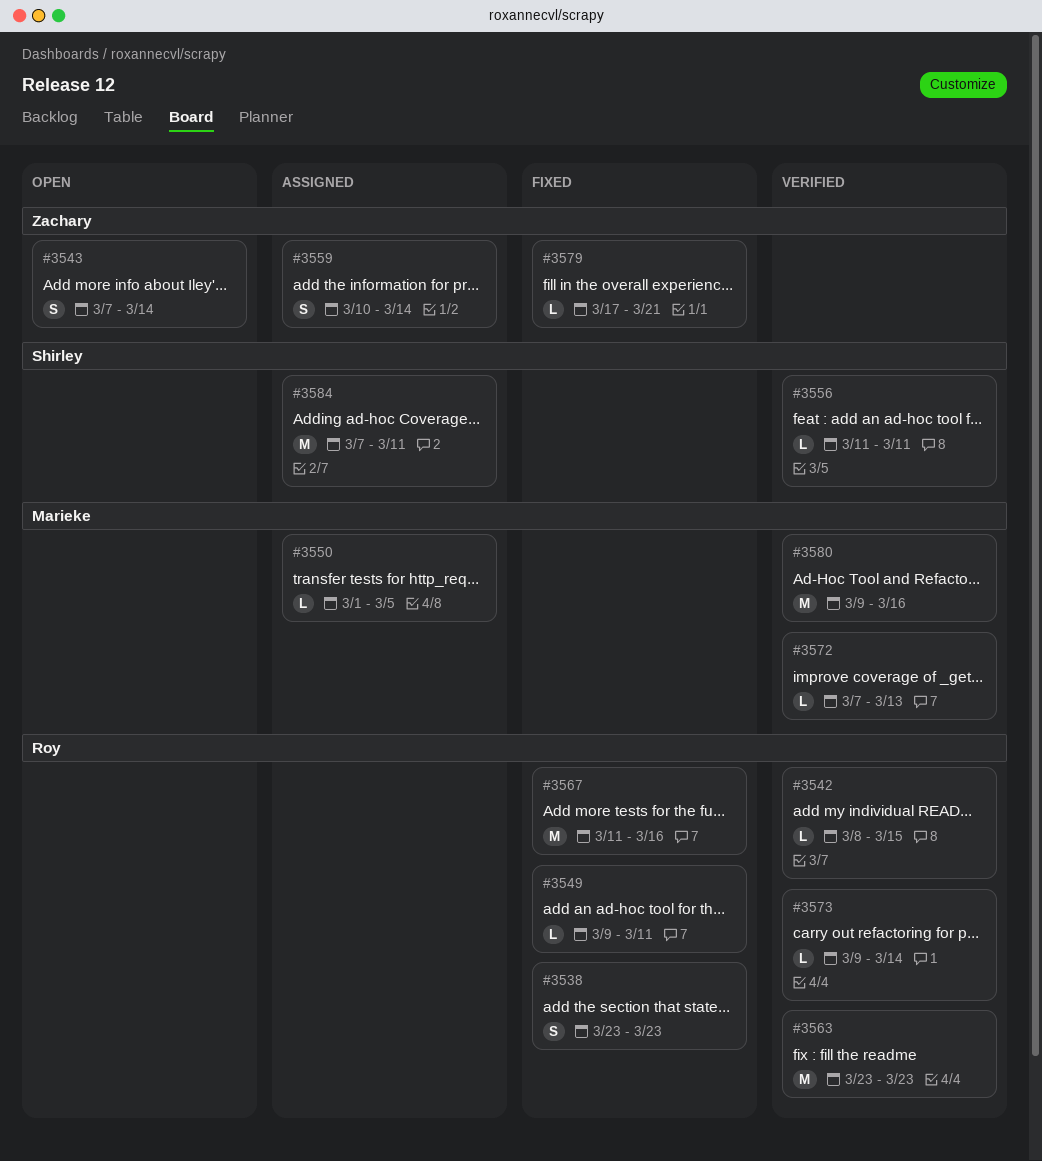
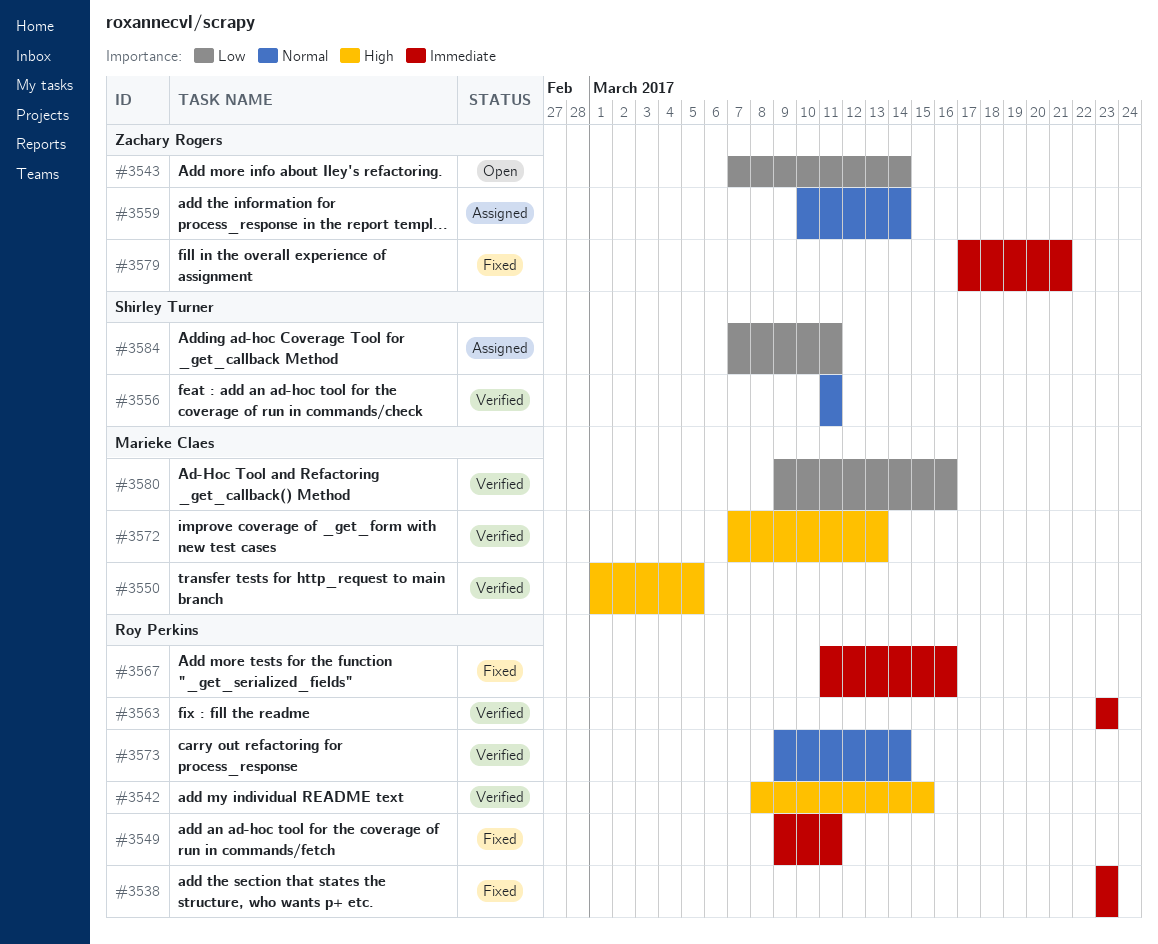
#3550, status: Assigned -> Verified

